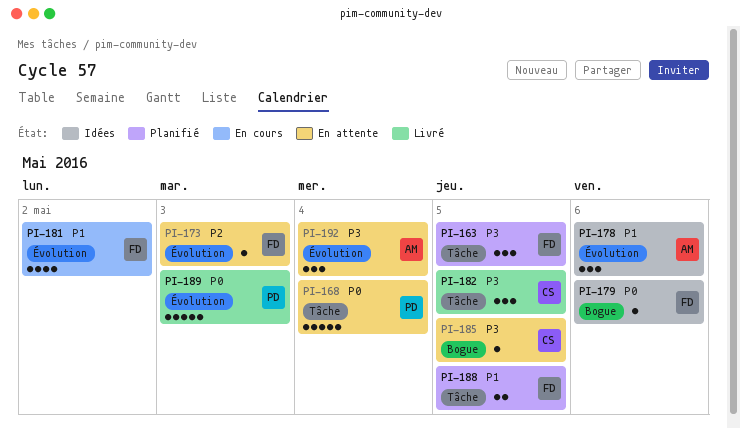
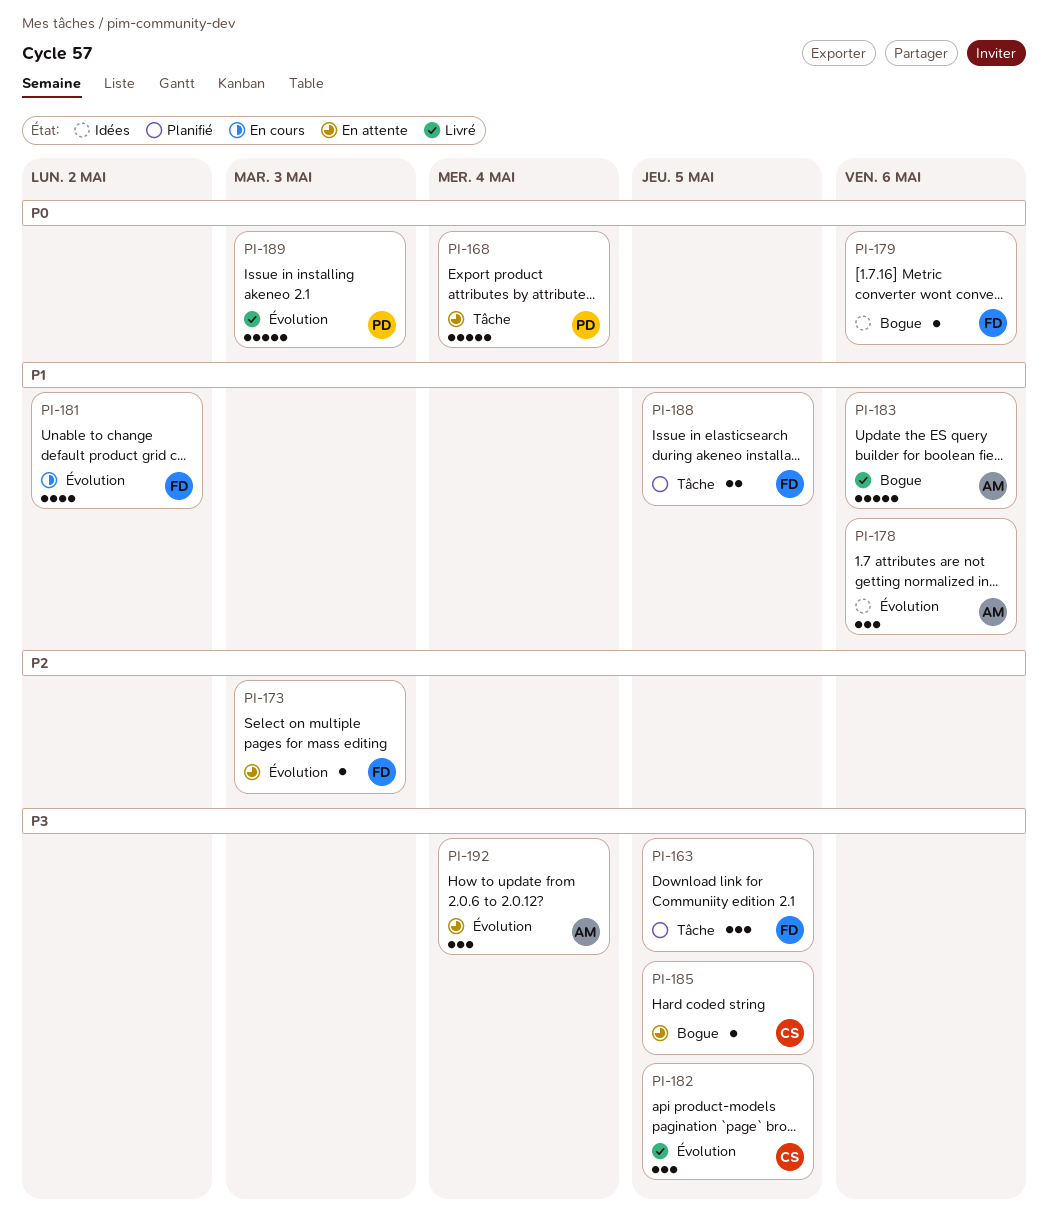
PI-182, label: Tâche -> Évolution
PI-183: none -> present

